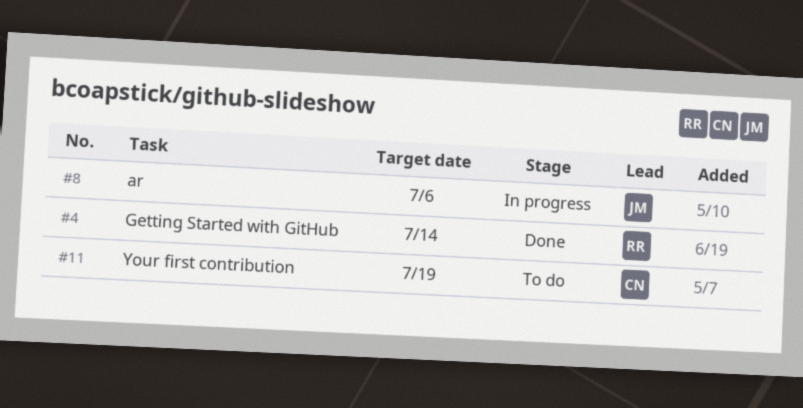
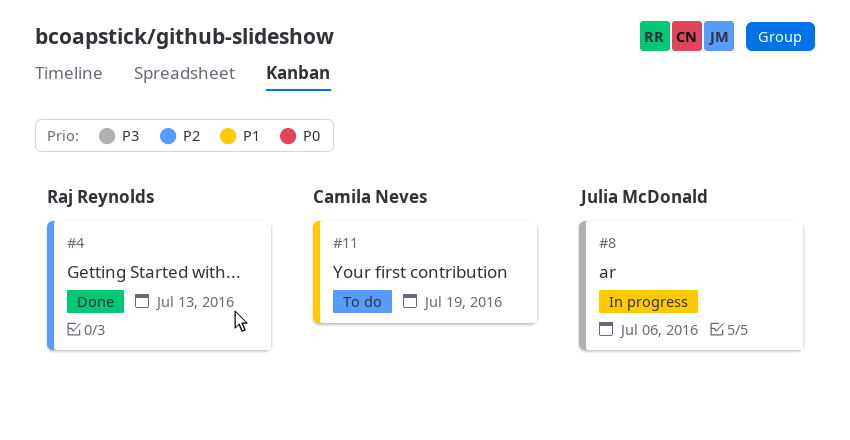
#4, due: Jul 14 -> Jul 13

